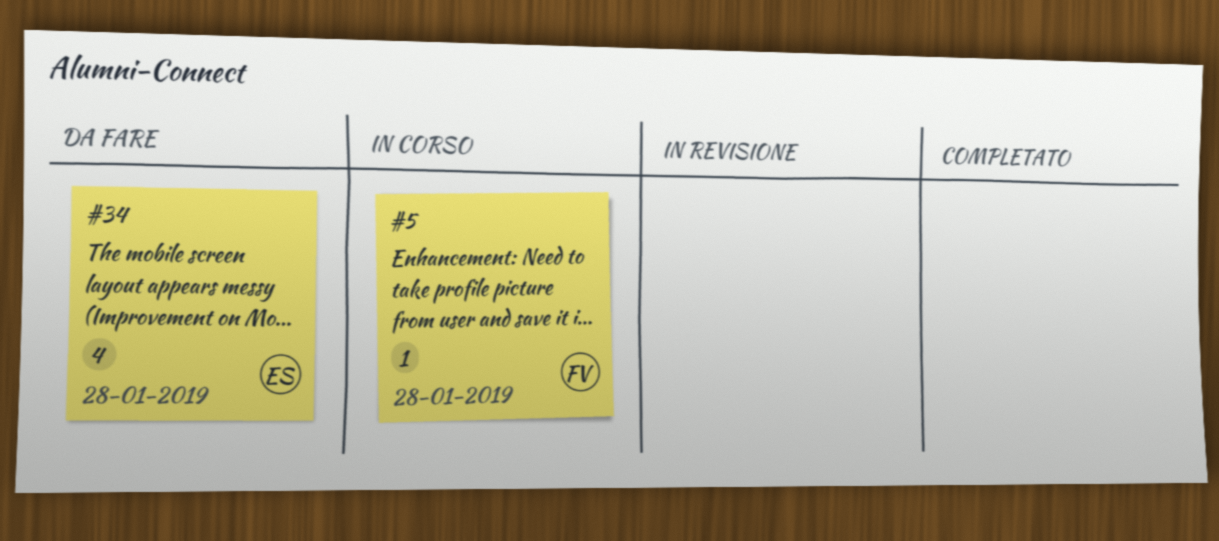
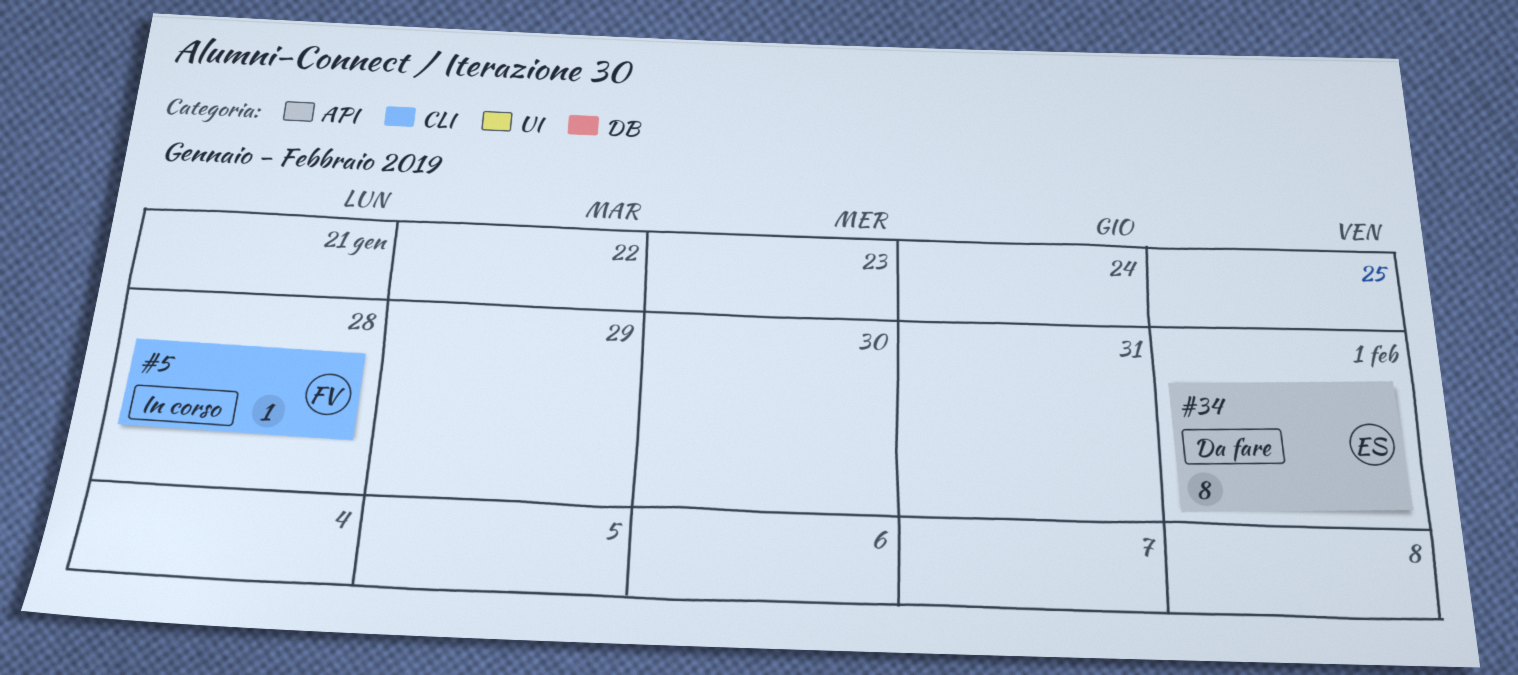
#34, estimate: 4 -> 8
#34, due: Jan 28 -> Feb 1

